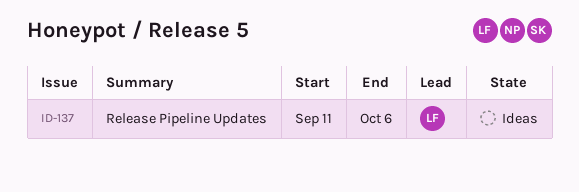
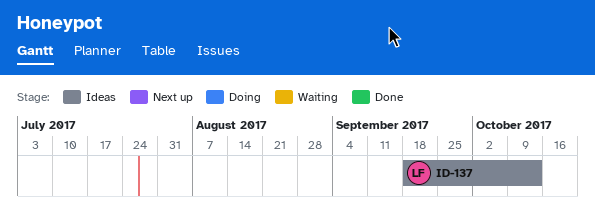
ID-137, start: Sep 11 -> Sep 18
ID-137, due: Oct 6 -> Oct 13

